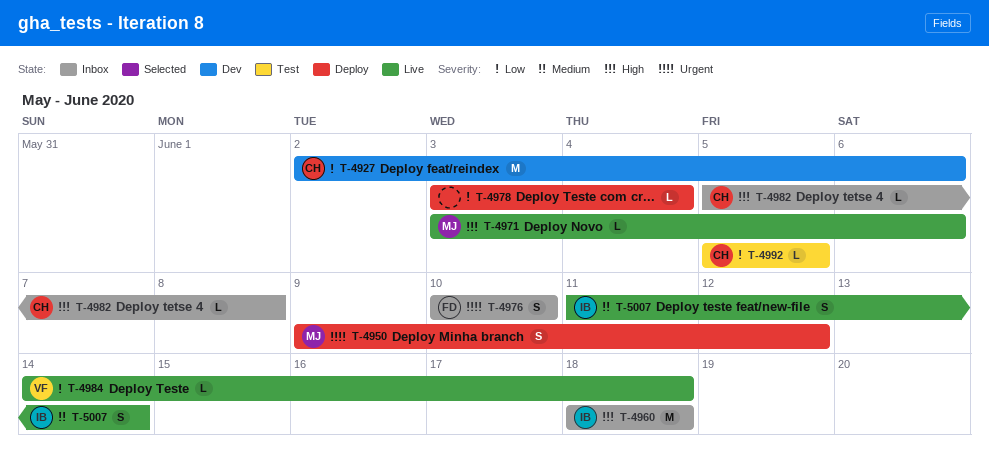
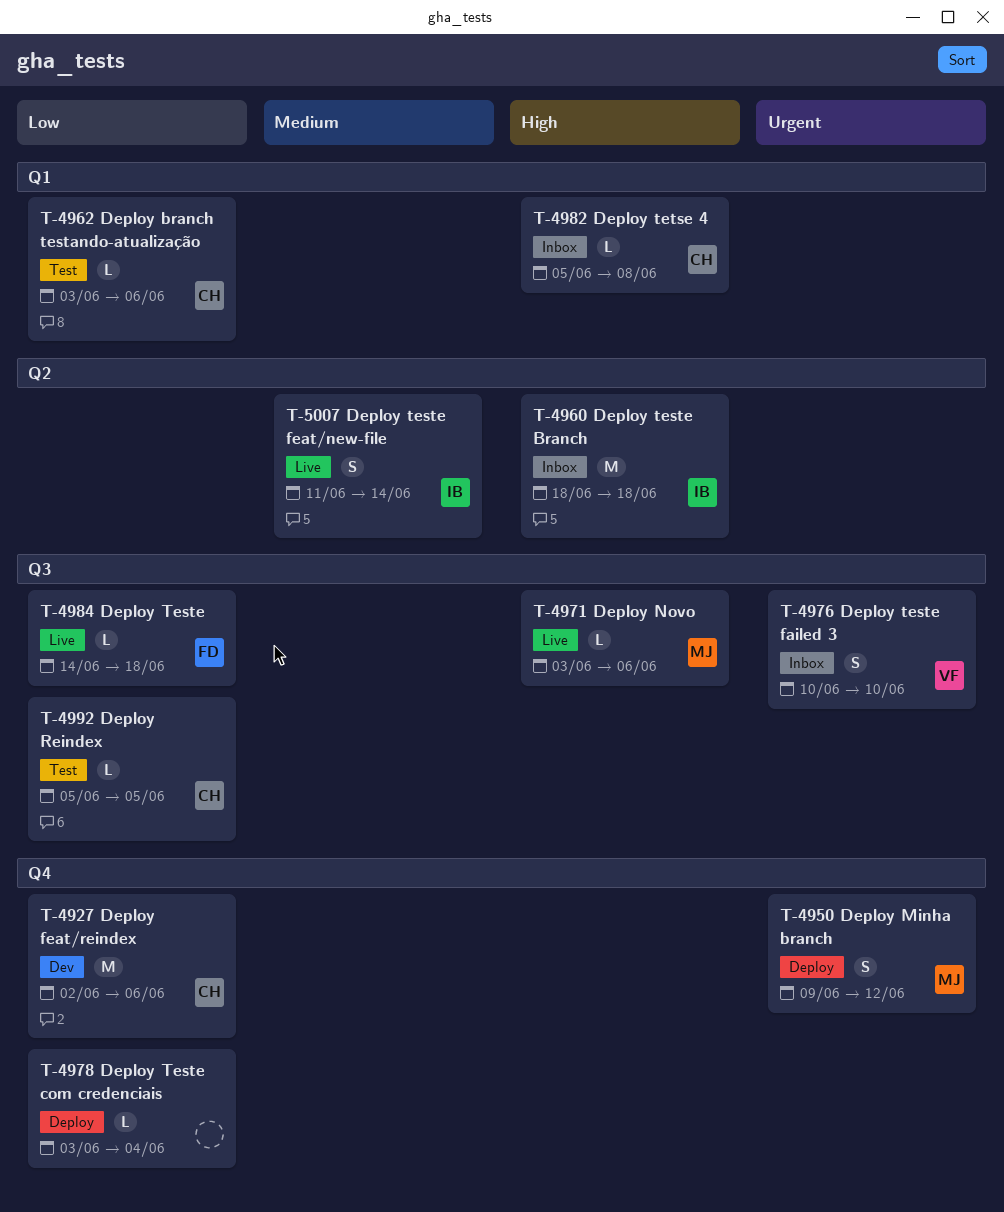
T-4962: none -> present
T-4976, owner: FD -> VF
T-4984, owner: VF -> FD

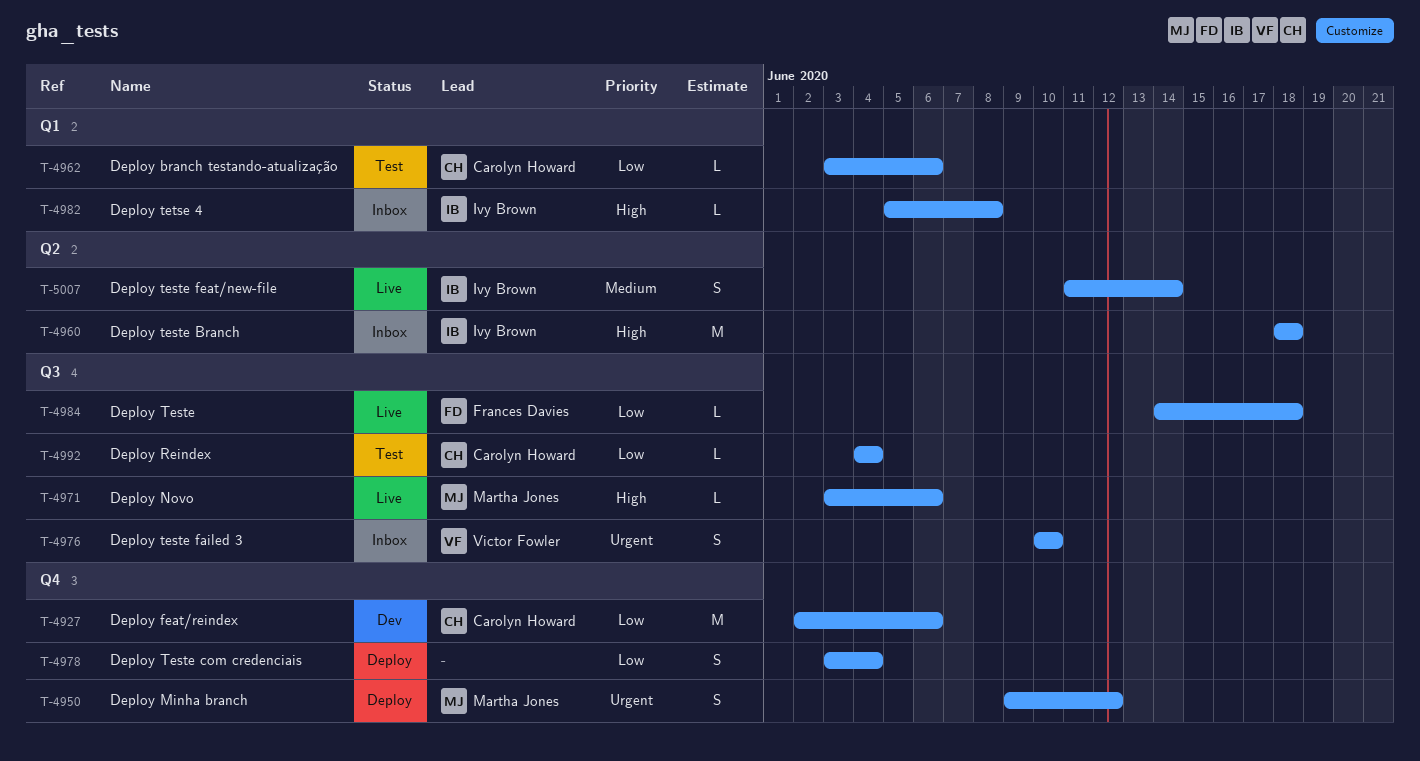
T-4978, estimate: L -> S
T-4982, owner: Carolyn Howard -> Ivy Brown
T-4992, start: Jun 5 -> Jun 4
T-4992, due: Jun 5 -> Jun 4

